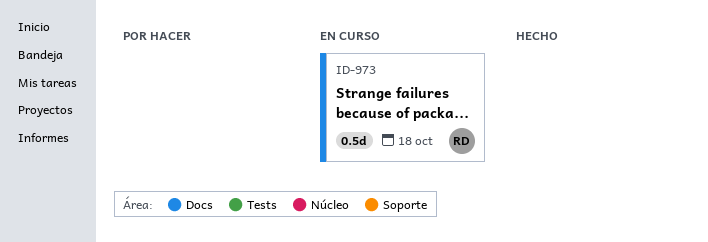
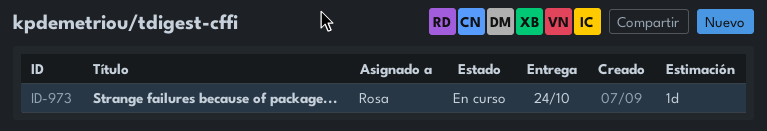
ID-973, estimate: 0.5d -> 1d
ID-973, due: Oct 18 -> Oct 24

